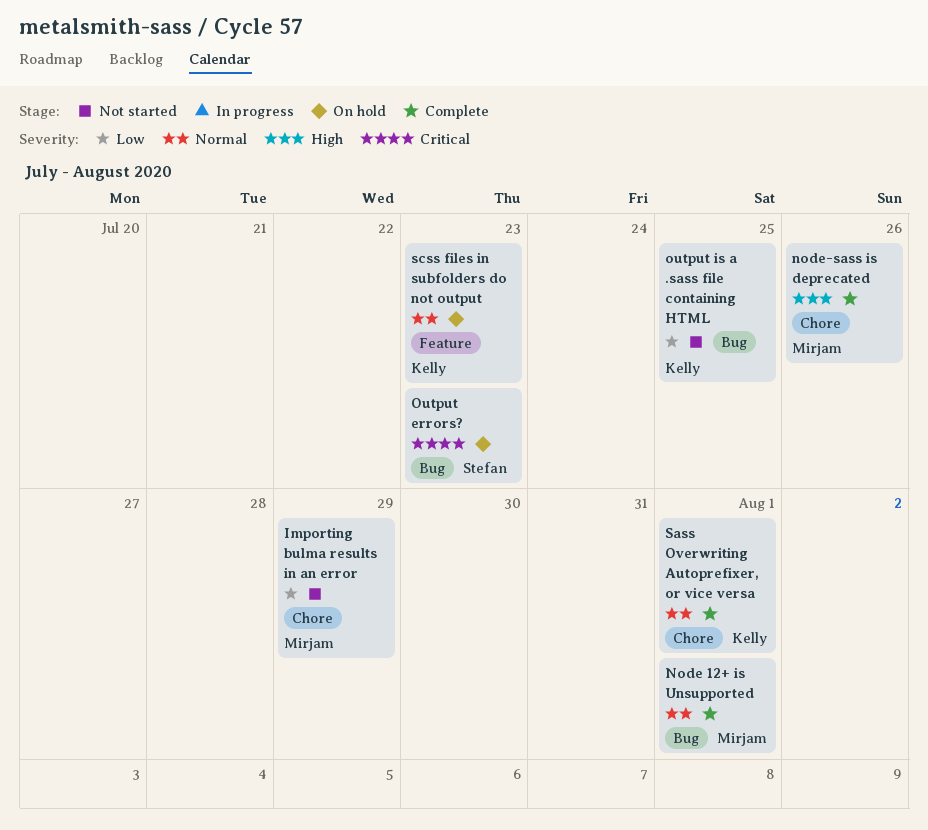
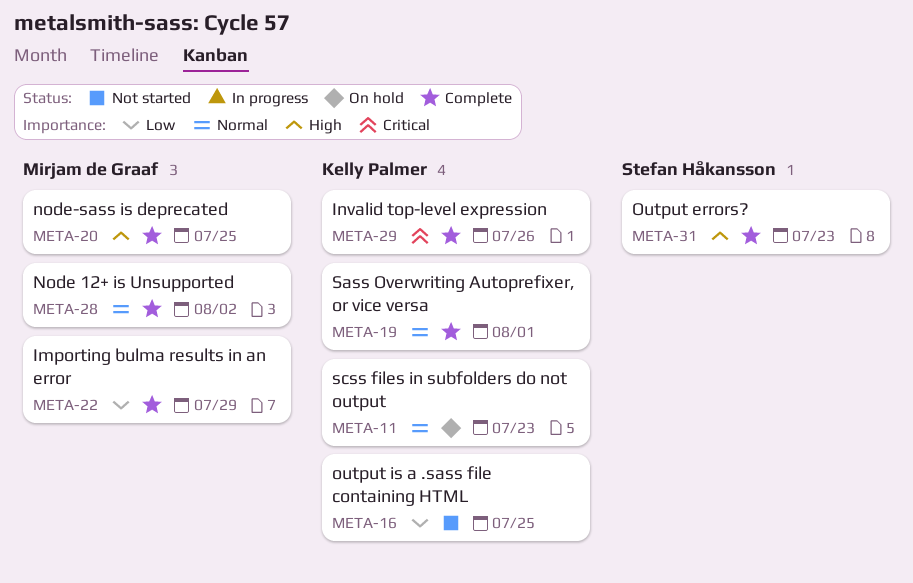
Importing bulma results in an error, status: Not started -> Complete
Invalid top-level expression: none -> present
Node 12+ is Unsupported, due: Aug 1 -> Aug 2
node-sass is deprecated, due: Jul 26 -> Jul 25
Output errors?, status: On hold -> Complete
Output errors?, priority: Critical -> High

